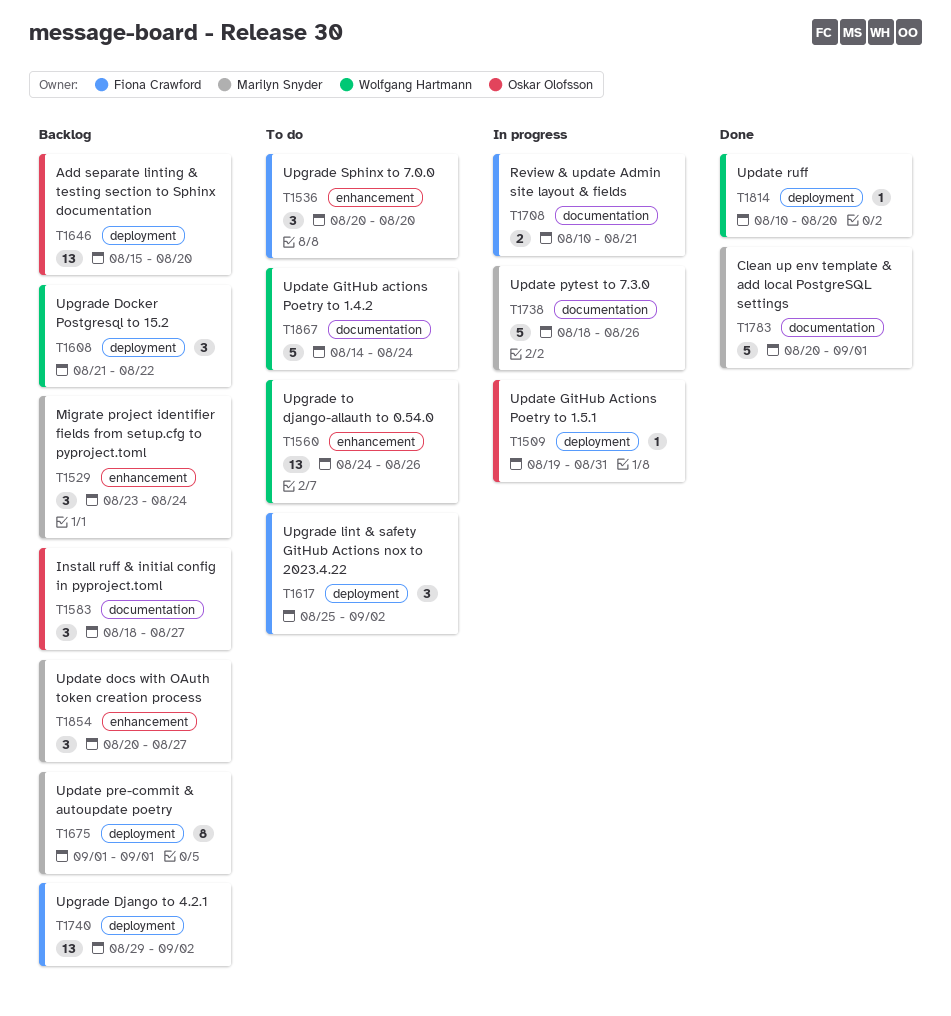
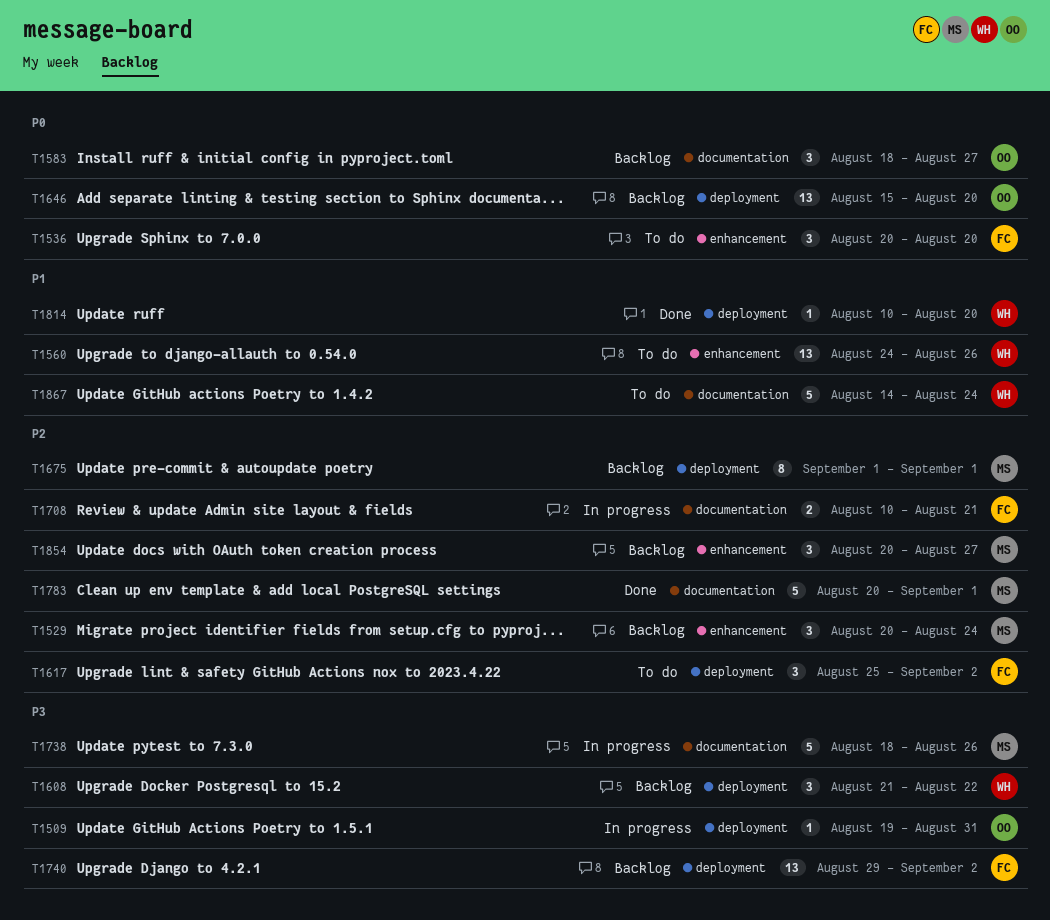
T1529, start: Aug 23 -> Aug 20

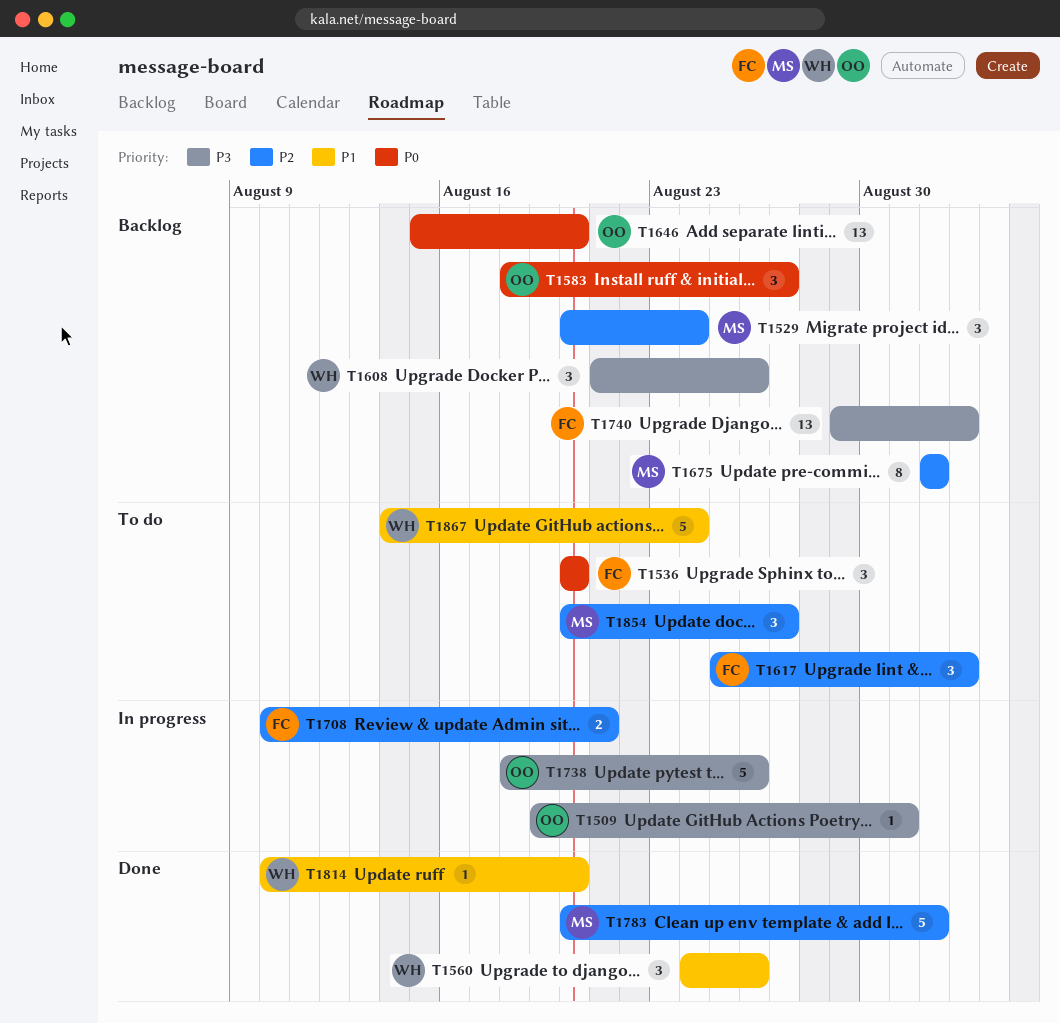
T1560, status: To do -> Done
T1560, estimate: 13 -> 3
T1608, due: Aug 22 -> Aug 26
T1738, owner: MS -> OO
T1854, status: Backlog -> To do

